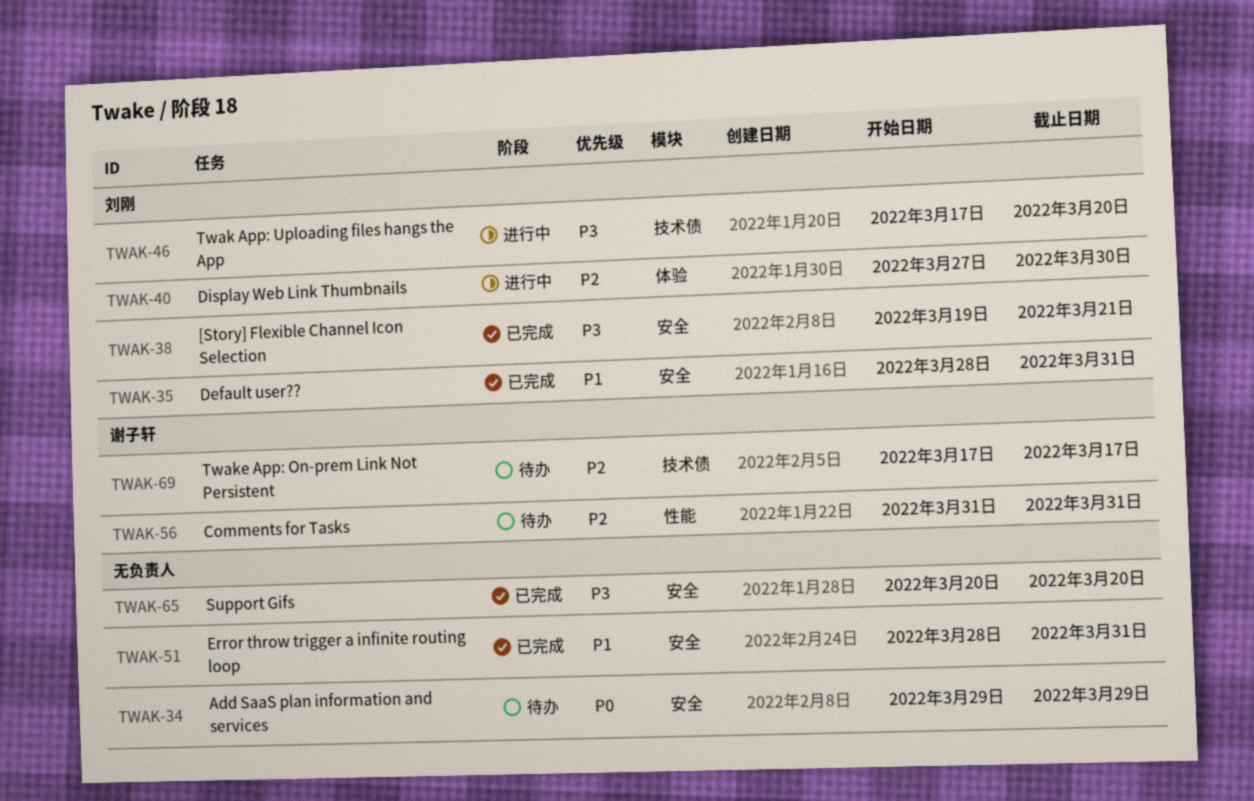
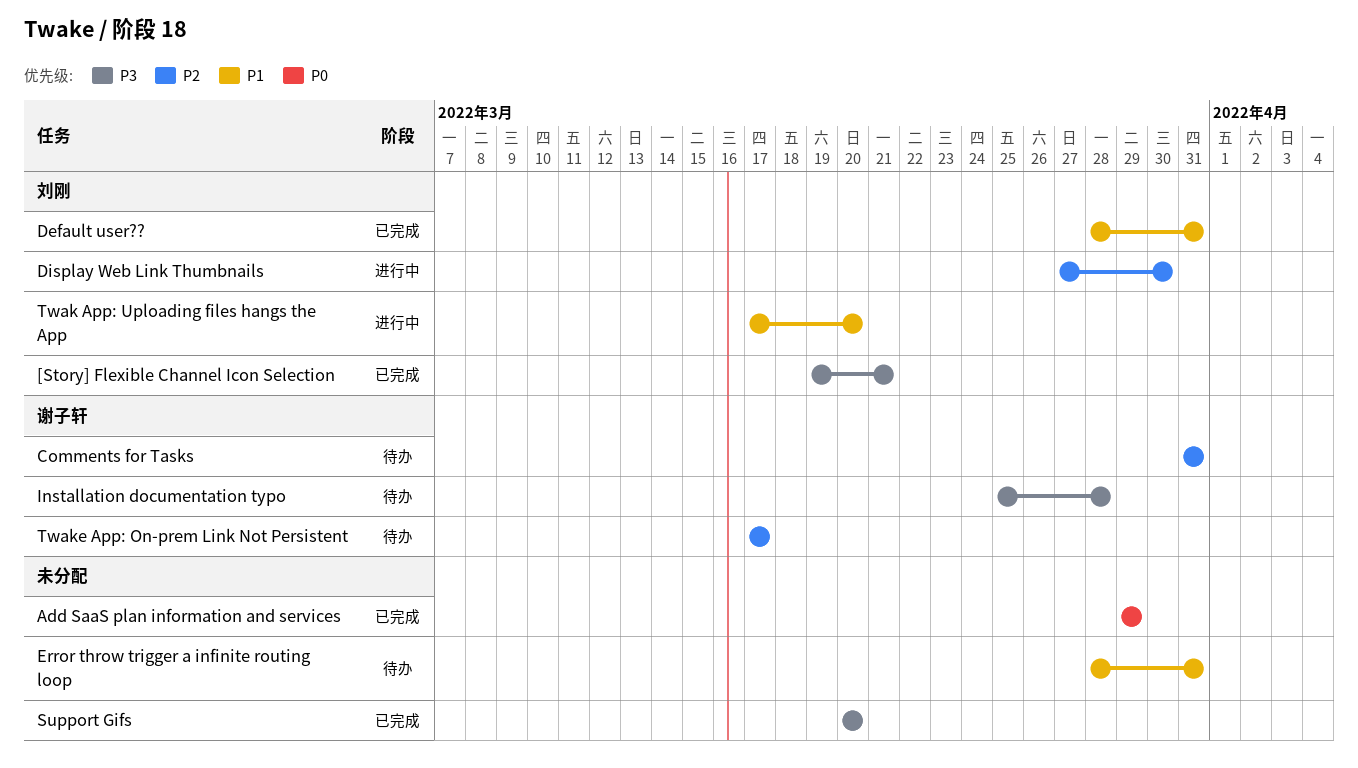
Add SaaS plan information and services, status: 待办 -> 已完成
Error throw trigger a infinite routing loop, status: 已完成 -> 待办
Installation documentation typo: none -> present
Twak App: Uploading files hangs the App, priority: P3 -> P1

